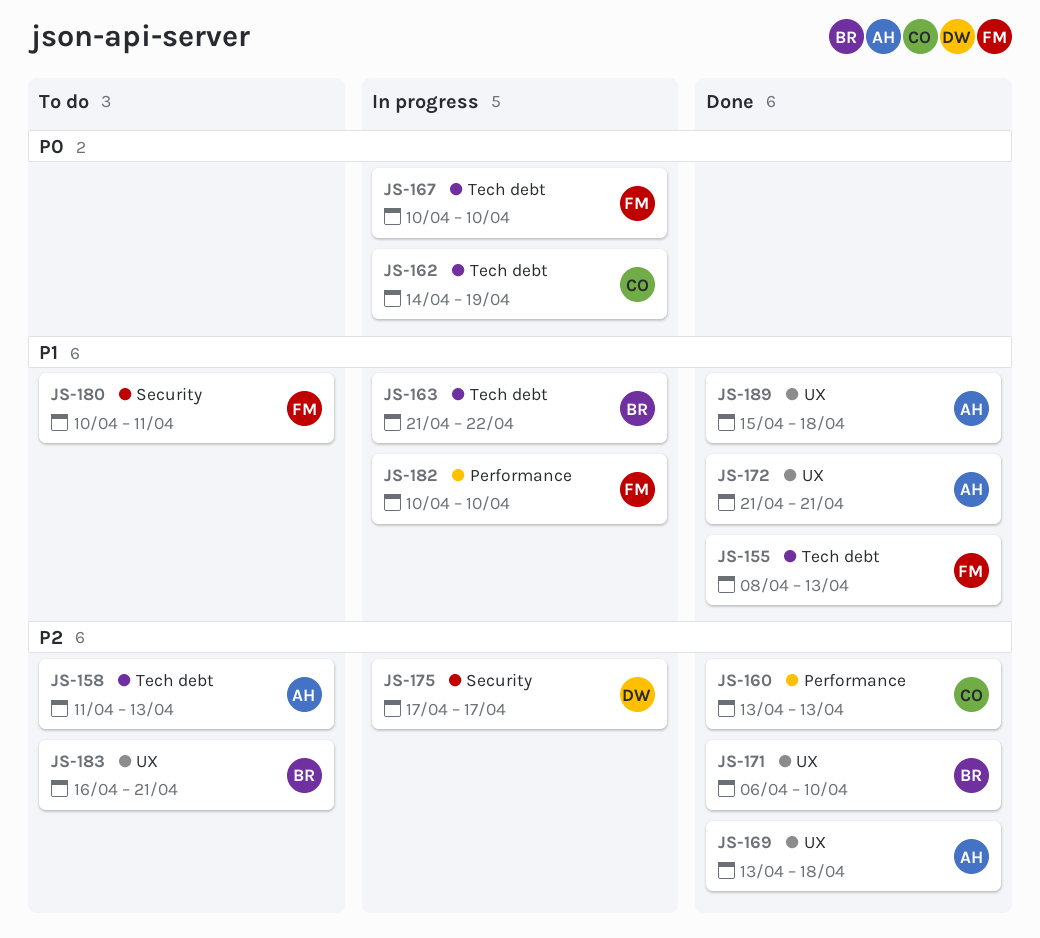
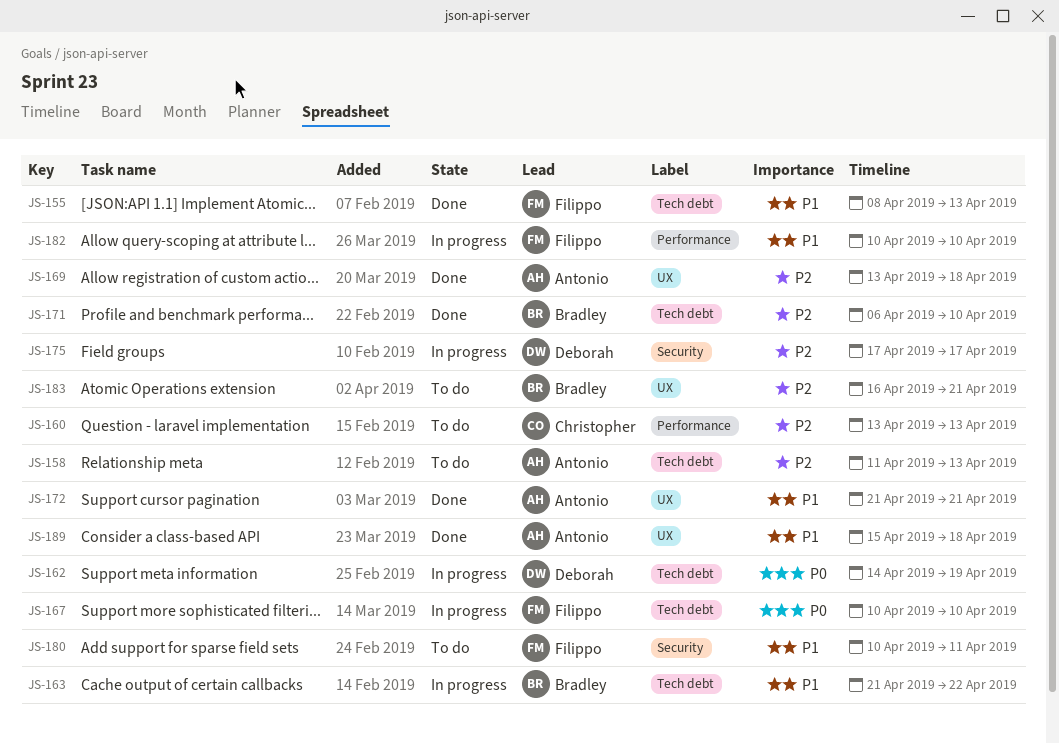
JS-160, status: Done -> To do
JS-162, owner: Christopher -> Deborah
JS-171, label: UX -> Tech debt

